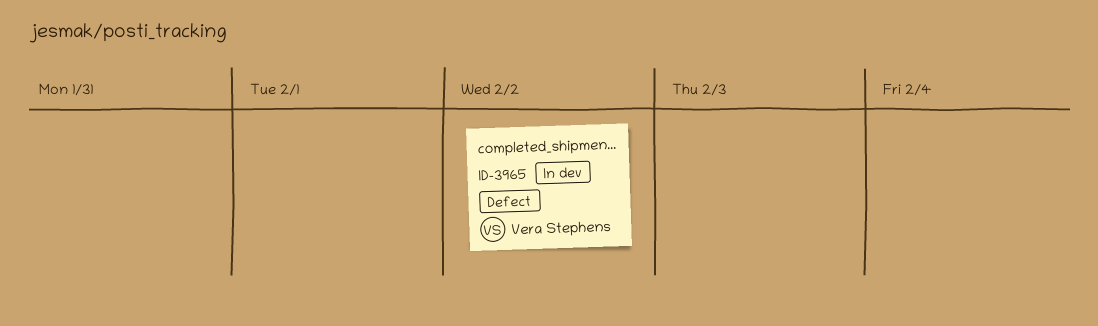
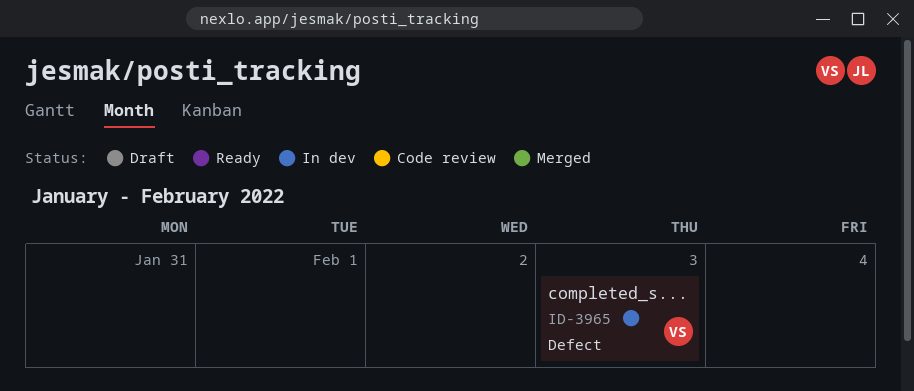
ID-3965, due: Feb 2 -> Feb 3

